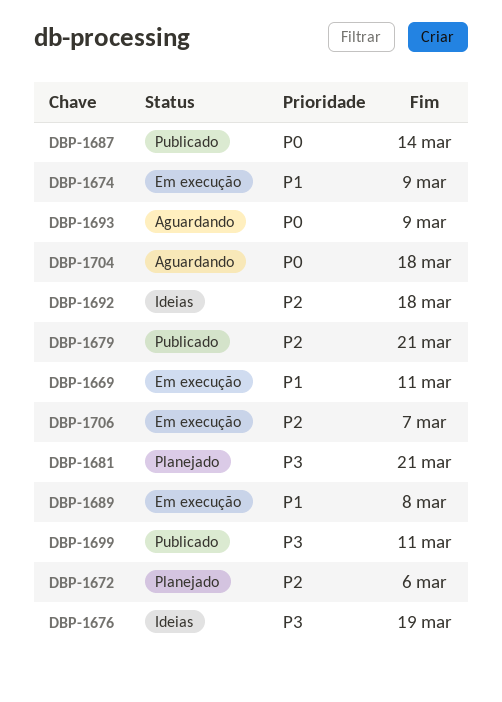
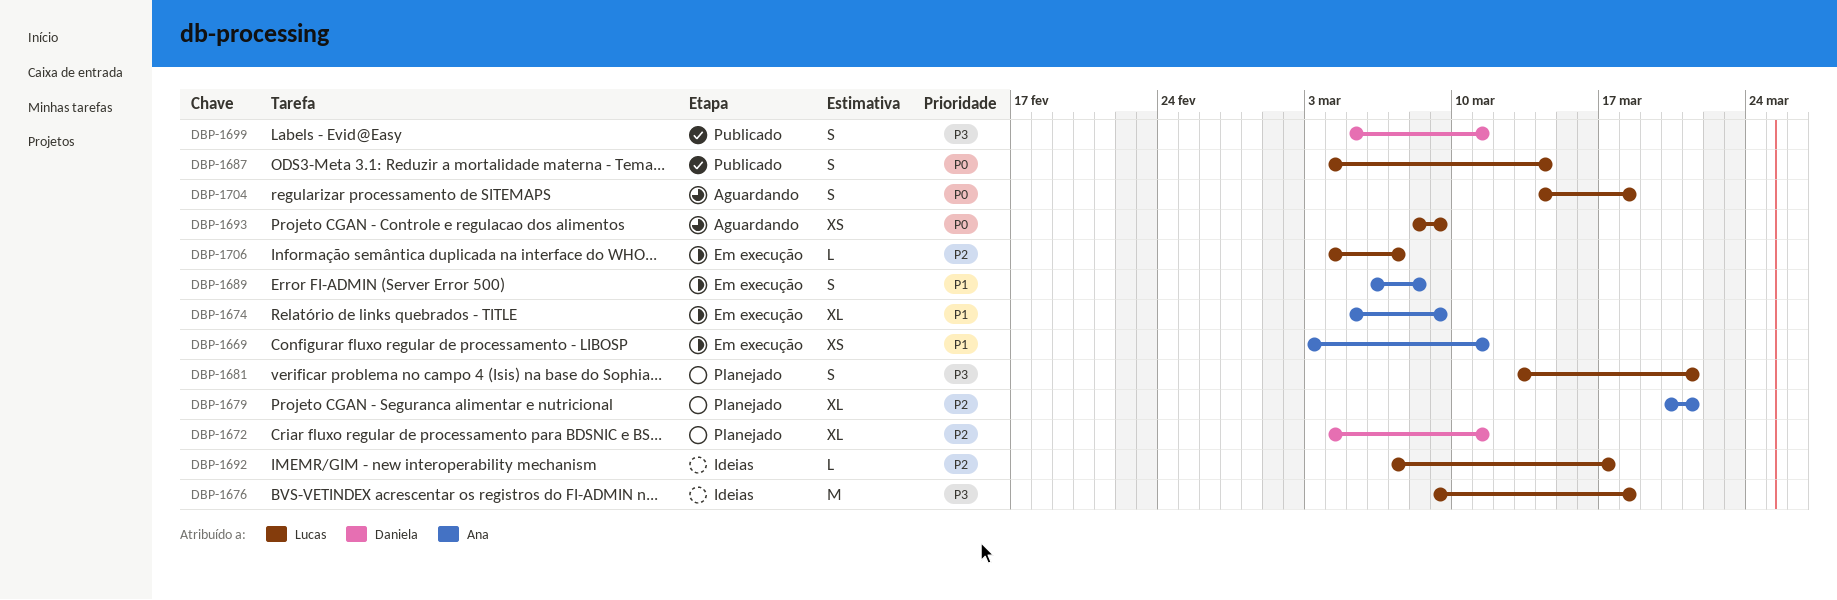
DBP-1672, due: Mar 6 -> Mar 11
DBP-1676, due: Mar 19 -> Mar 18
DBP-1679, status: Publicado -> Planejado
DBP-1692, due: Mar 18 -> Mar 17

